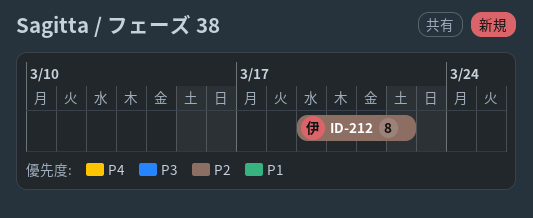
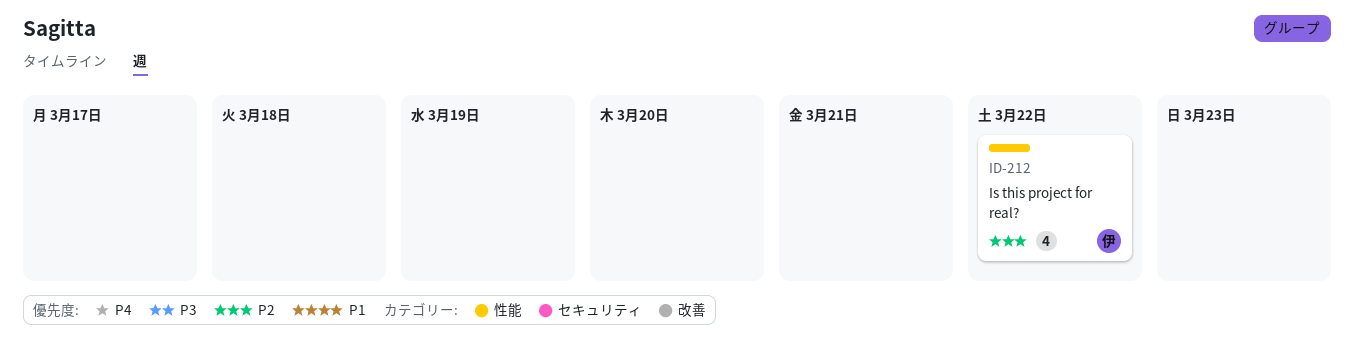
ID-212, estimate: 8 -> 4

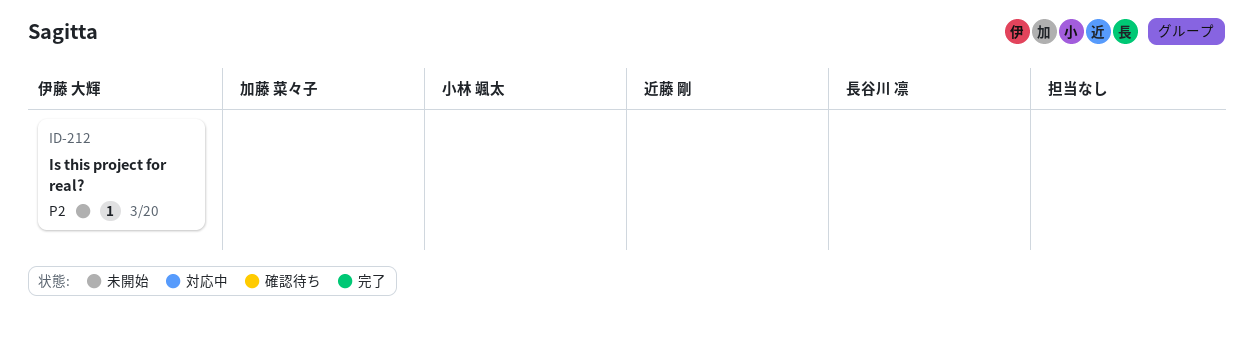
ID-212, estimate: 4 -> 1
ID-212, due: Mar 22 -> Mar 20

